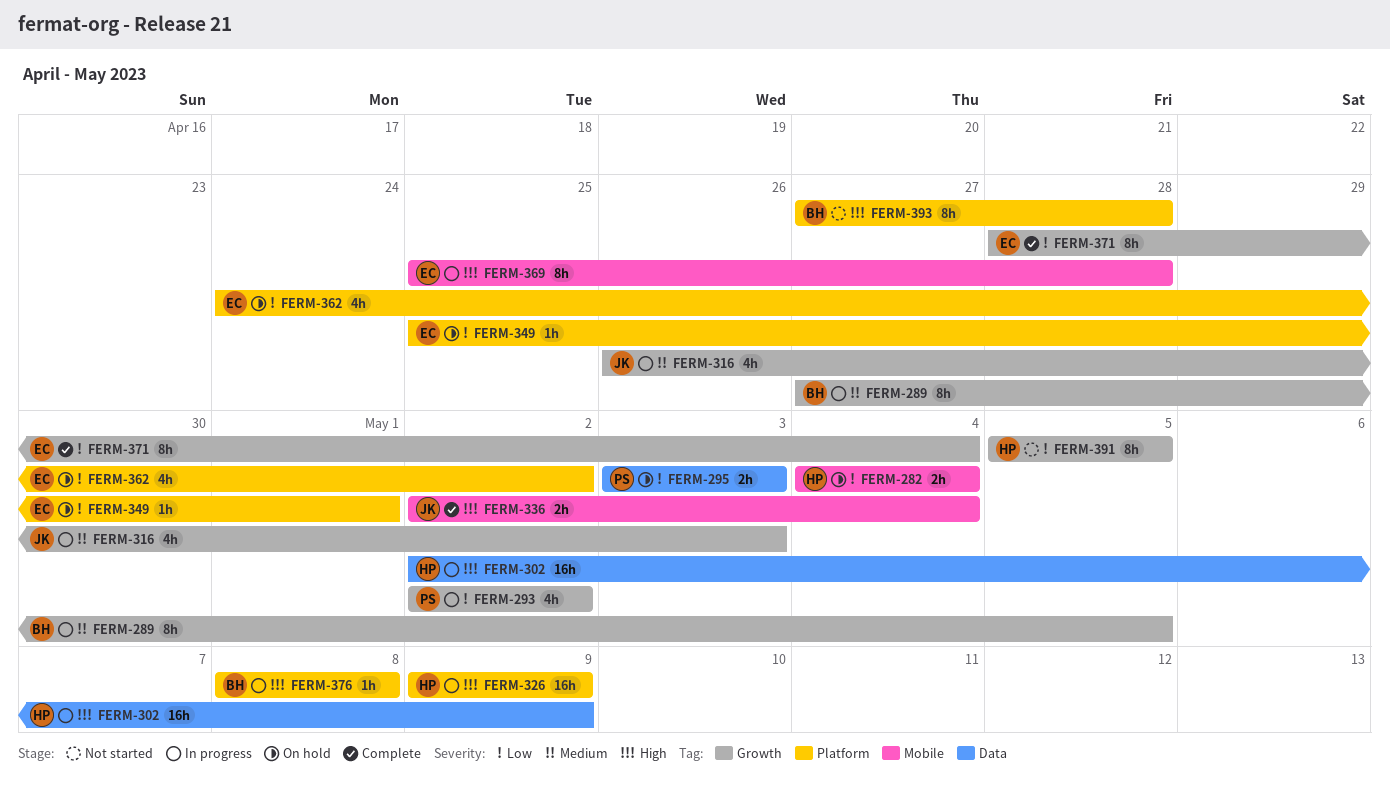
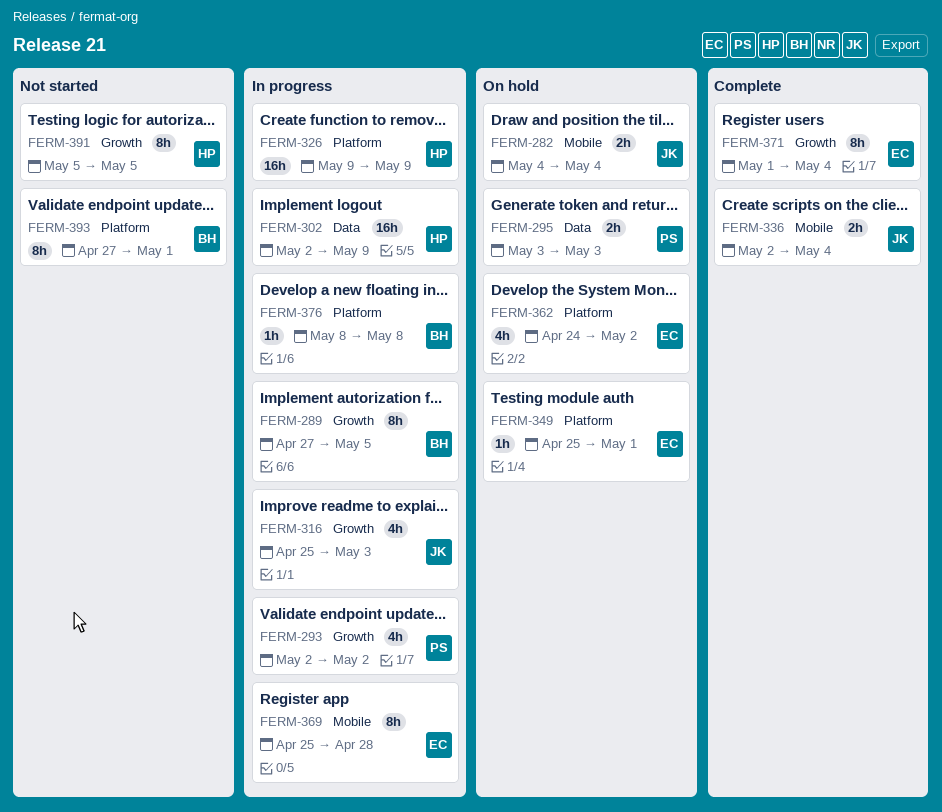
FERM-282, owner: HP -> JK
FERM-316, start: Apr 26 -> Apr 25
FERM-371, start: Apr 28 -> May 1
FERM-393, due: Apr 28 -> May 1

